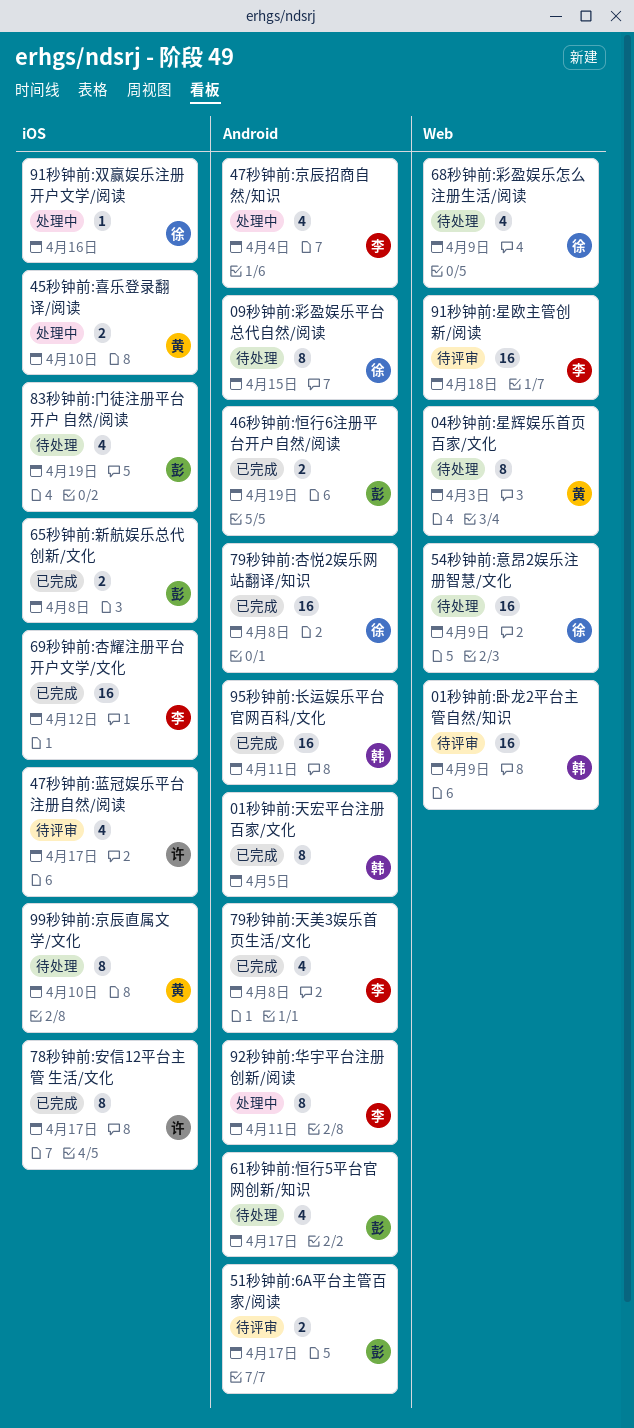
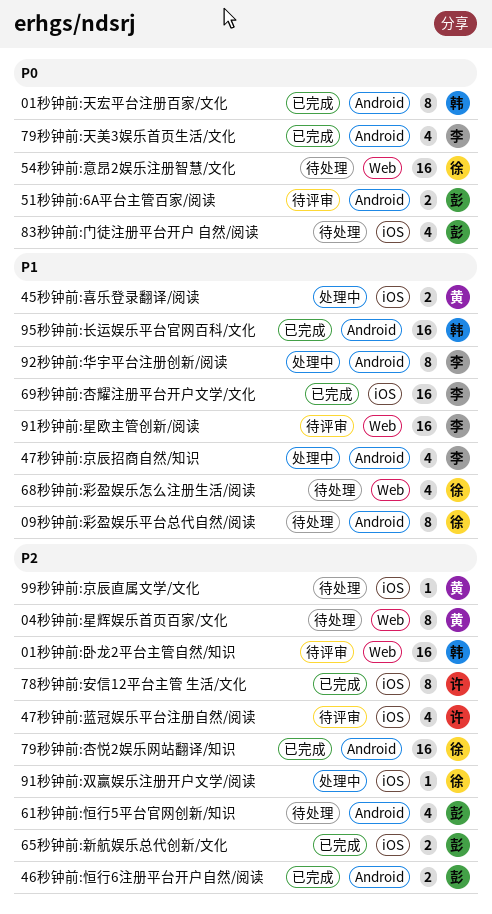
99秒钟前:京辰直属文学/文化, estimate: 8 -> 1

